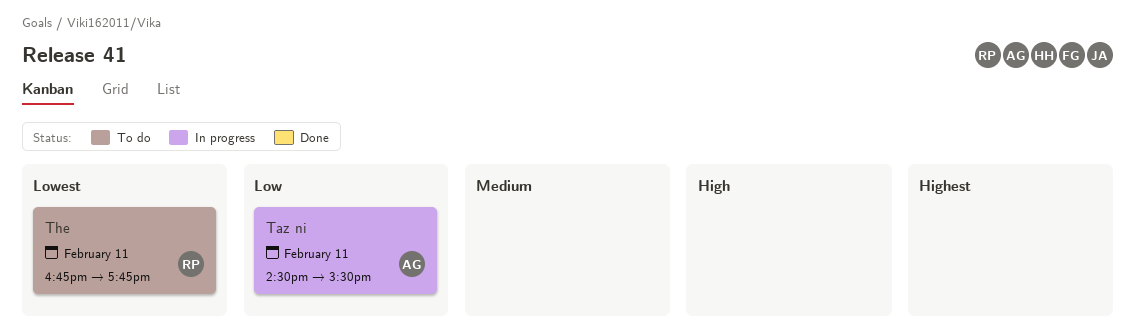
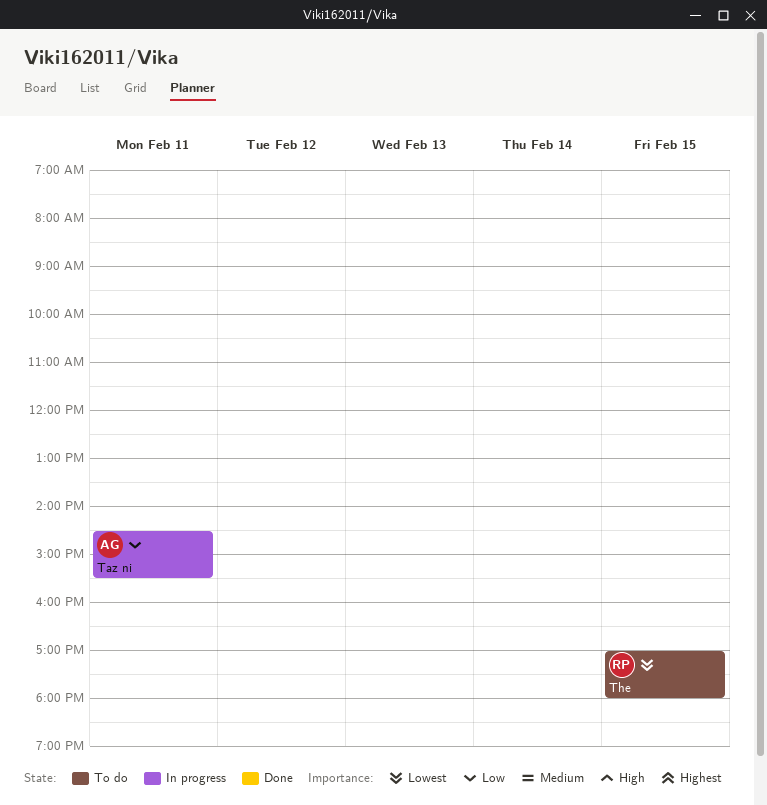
The, day: Feb 11 -> Feb 15
The, begins: 16:45 -> 17:00
The, ends: 17:45 -> 18:00

